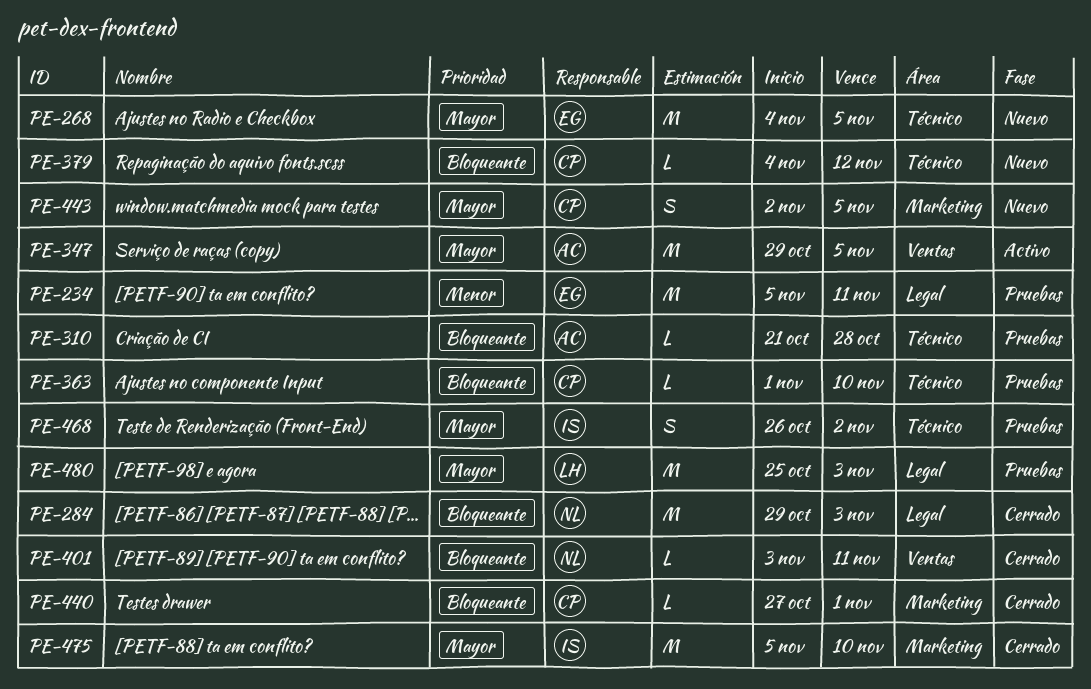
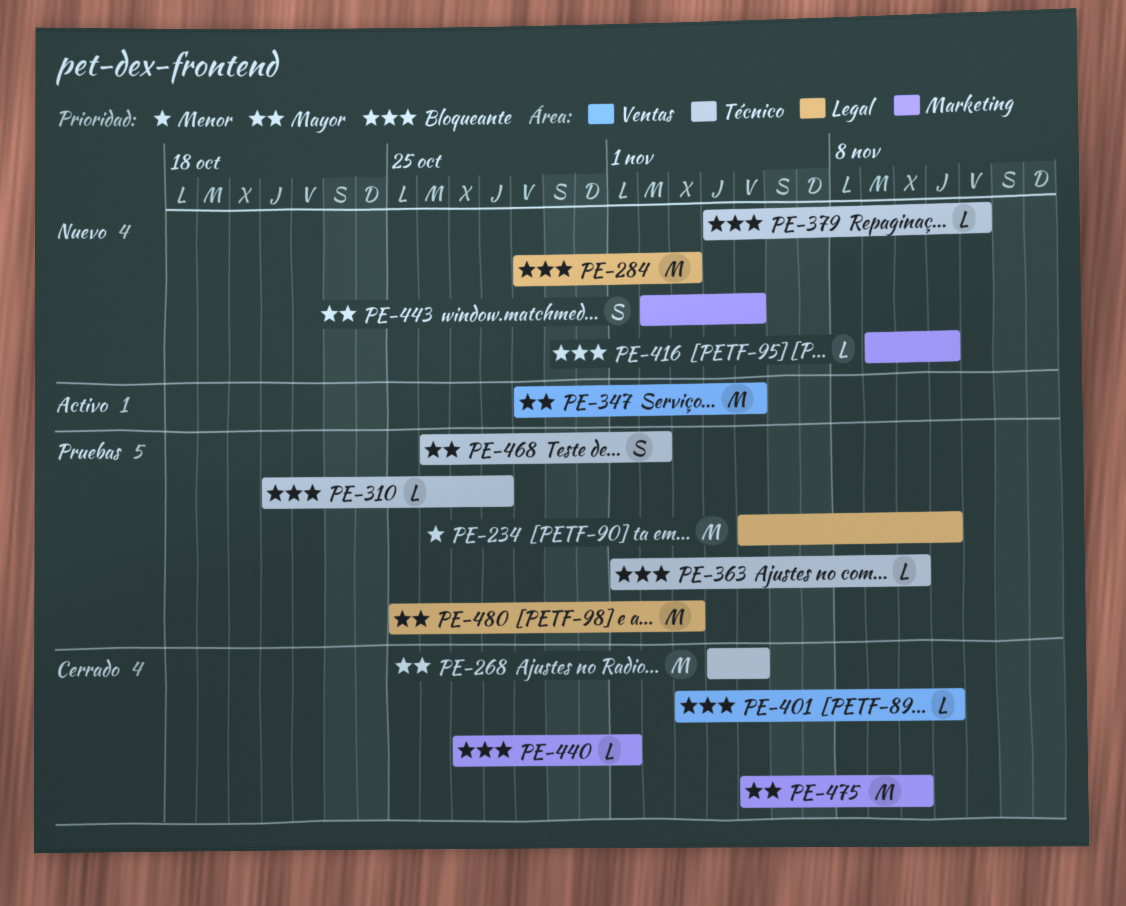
PE-268, status: Nuevo -> Cerrado
PE-284, status: Cerrado -> Nuevo
PE-416: none -> present

